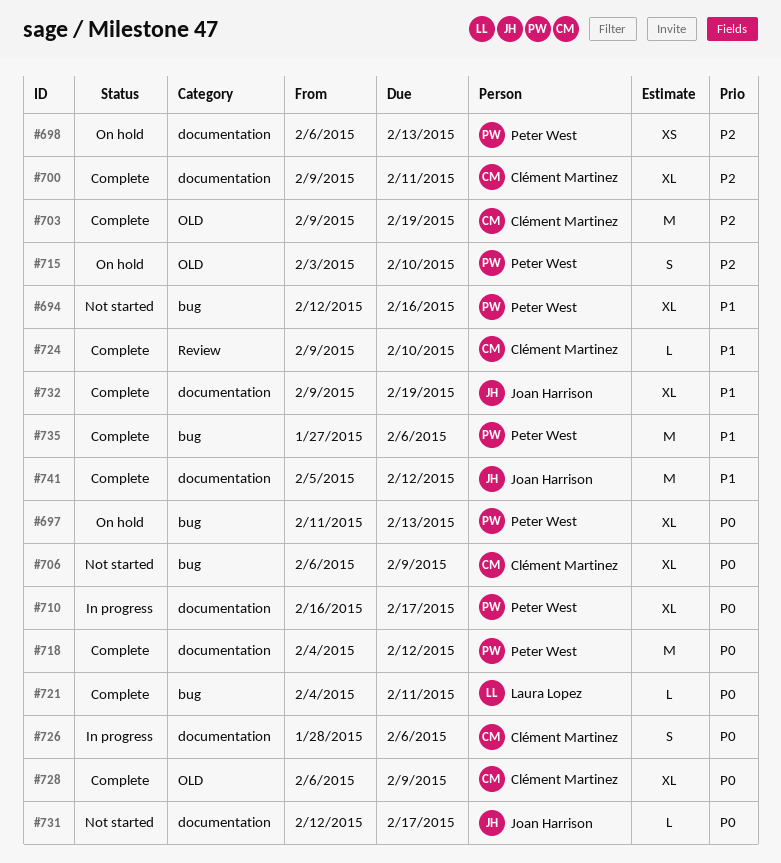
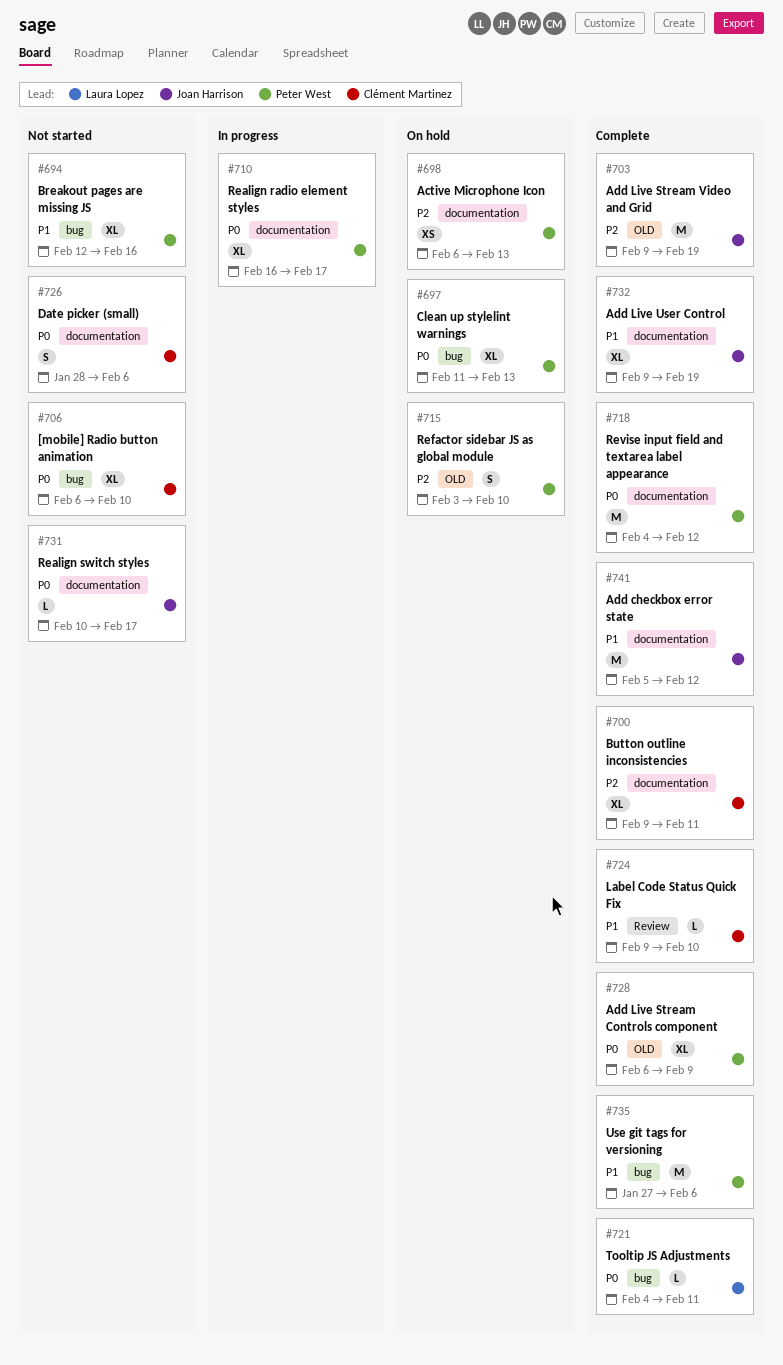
#703, owner: Clément Martinez -> Joan Harrison
#706, due: Feb 9 -> Feb 10
#726, status: In progress -> Not started
#728, owner: Clément Martinez -> Peter West
#731, start: Feb 12 -> Feb 10

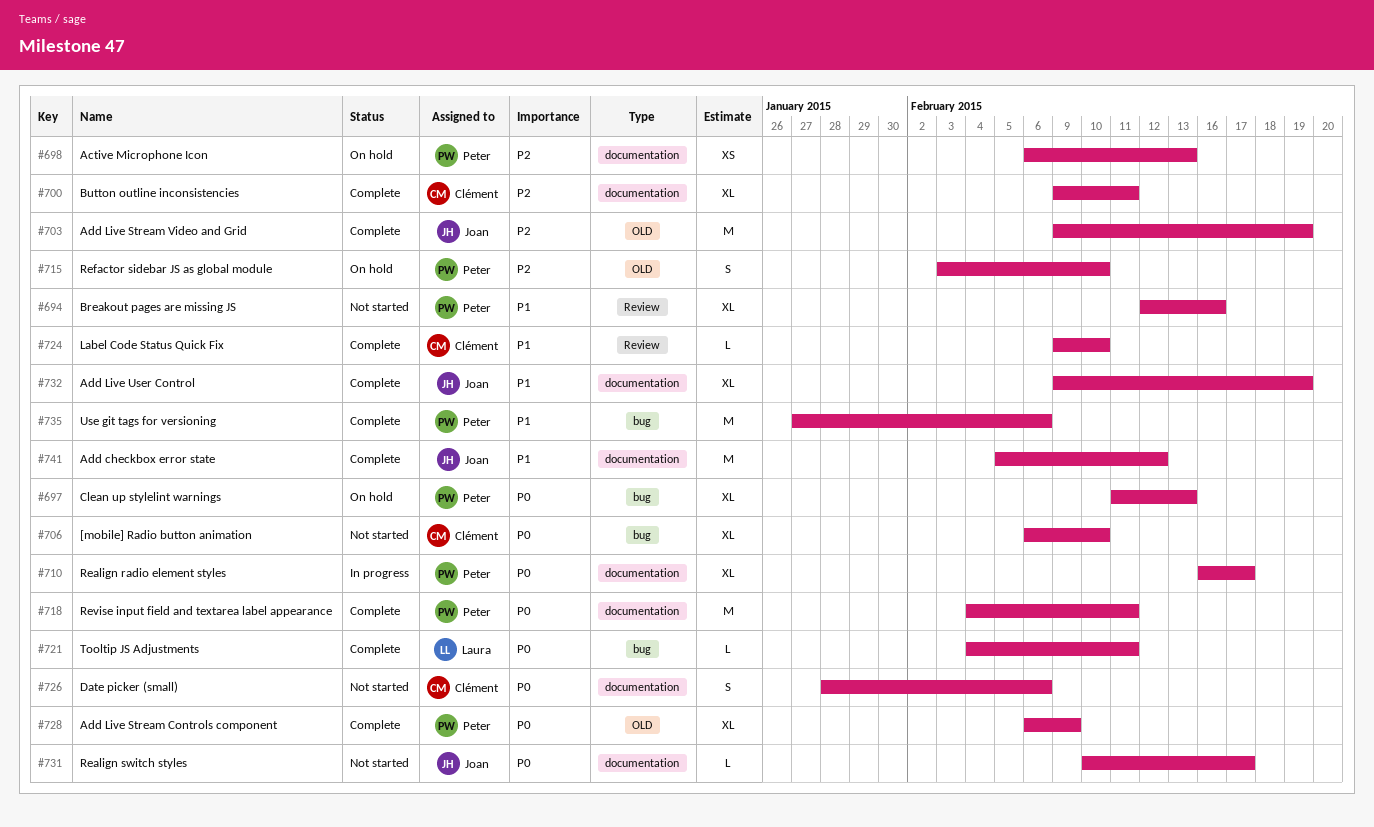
#694, label: bug -> Review
#718, due: Feb 12 -> Feb 11

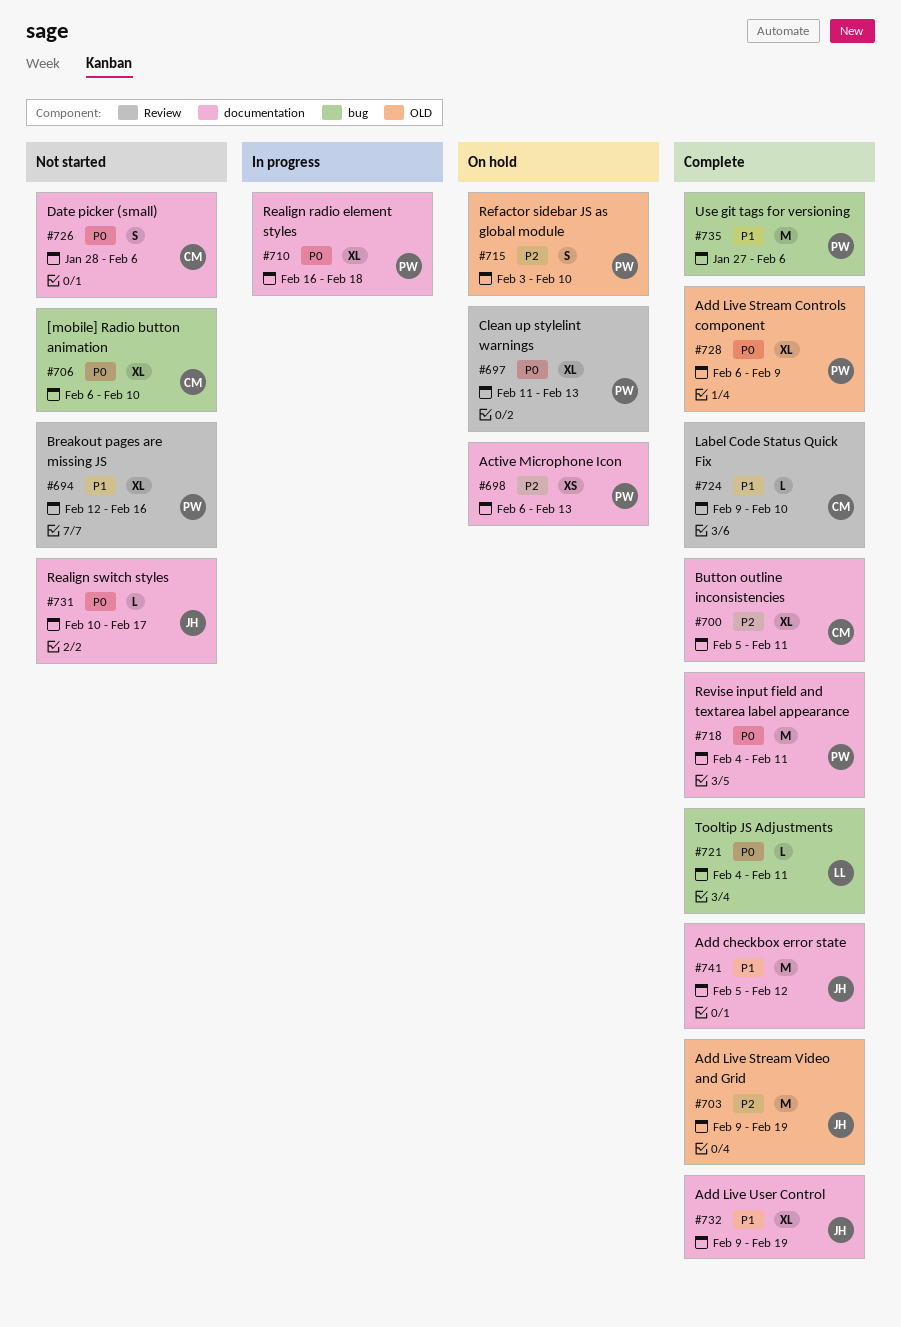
#697, label: bug -> Review
#700, start: Feb 9 -> Feb 5
#710, due: Feb 17 -> Feb 18

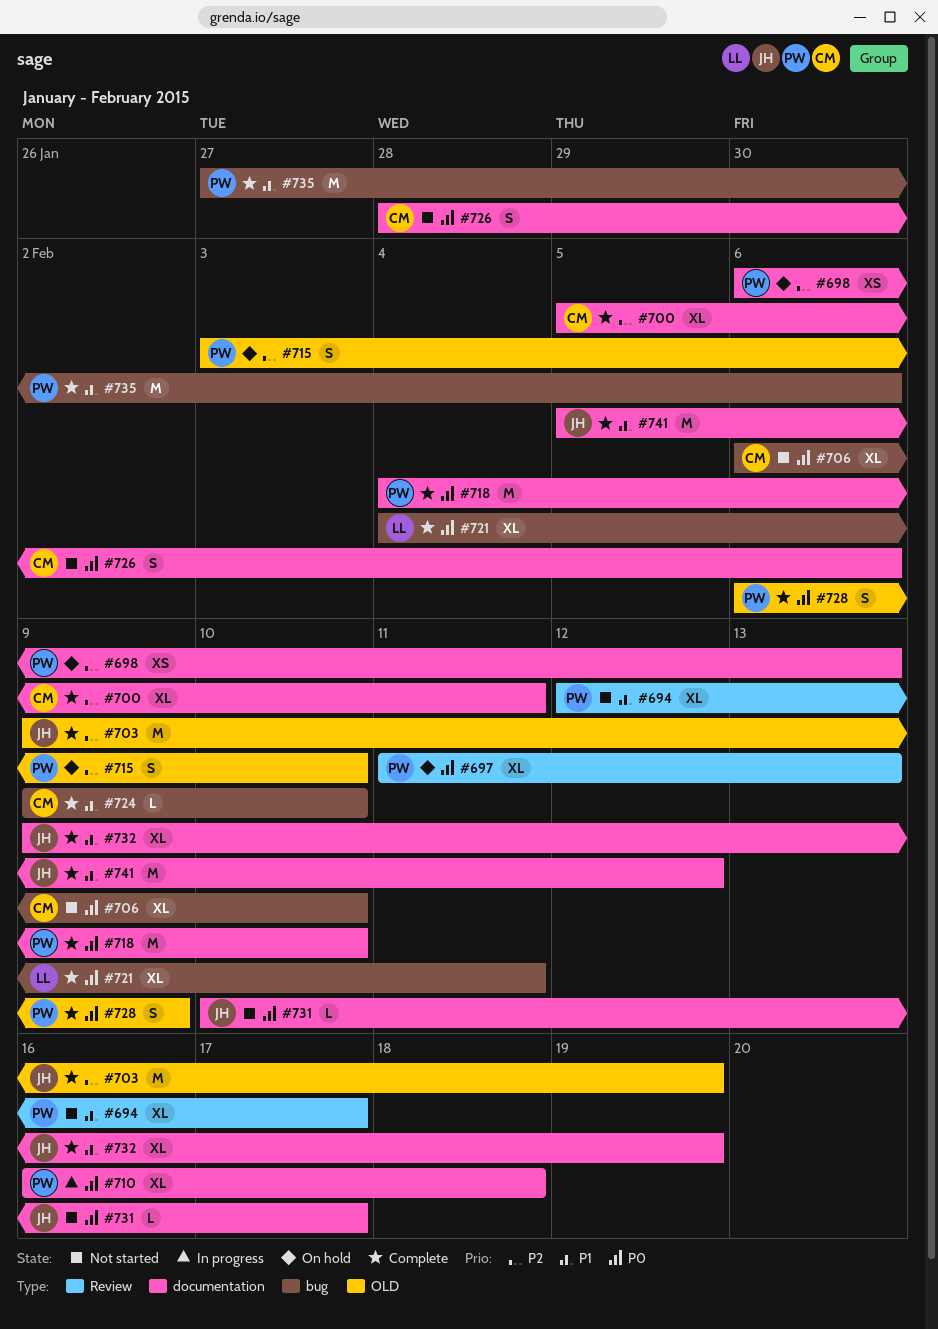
#694, due: Feb 16 -> Feb 17
#718, due: Feb 11 -> Feb 10
#721, estimate: L -> XL
#724, label: Review -> bug
#728, estimate: XL -> S

